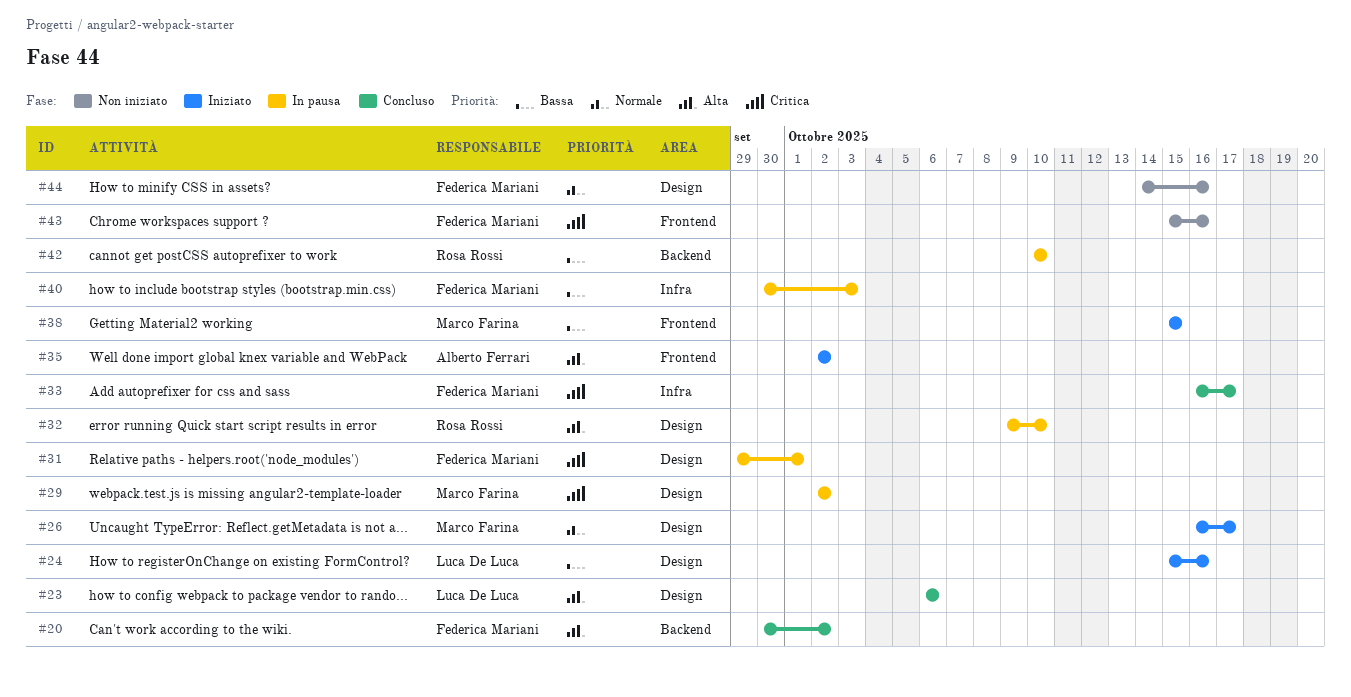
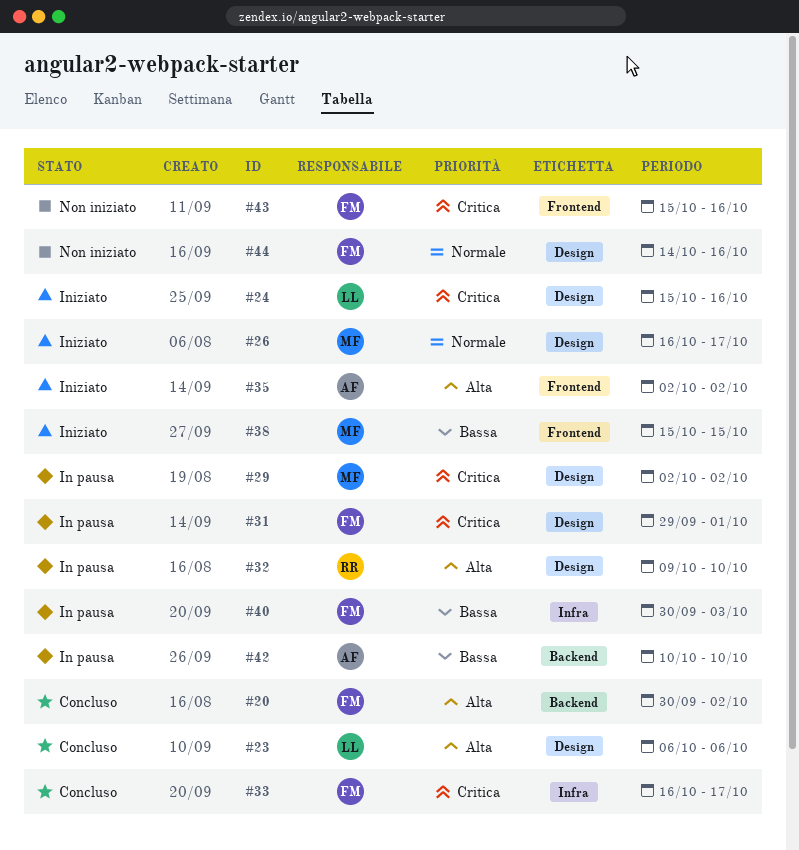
#24, priority: Bassa -> Critica
#42, owner: Rosa Rossi -> Alberto Ferrari

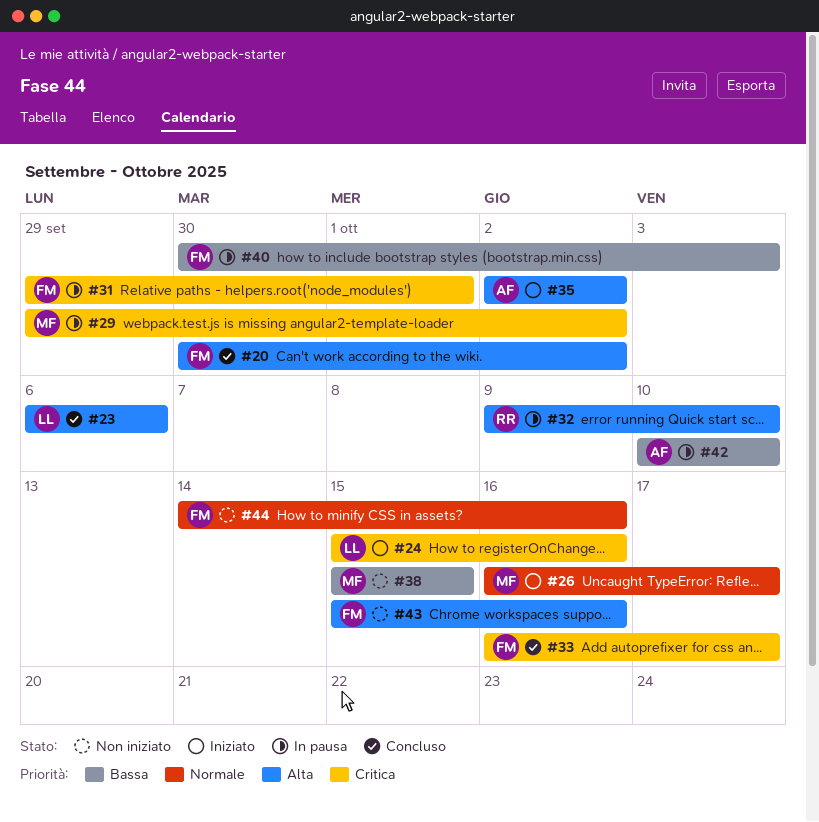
#29, start: Oct 2 -> Sep 29
#38, status: Iniziato -> Non iniziato
#43, priority: Critica -> Alta

